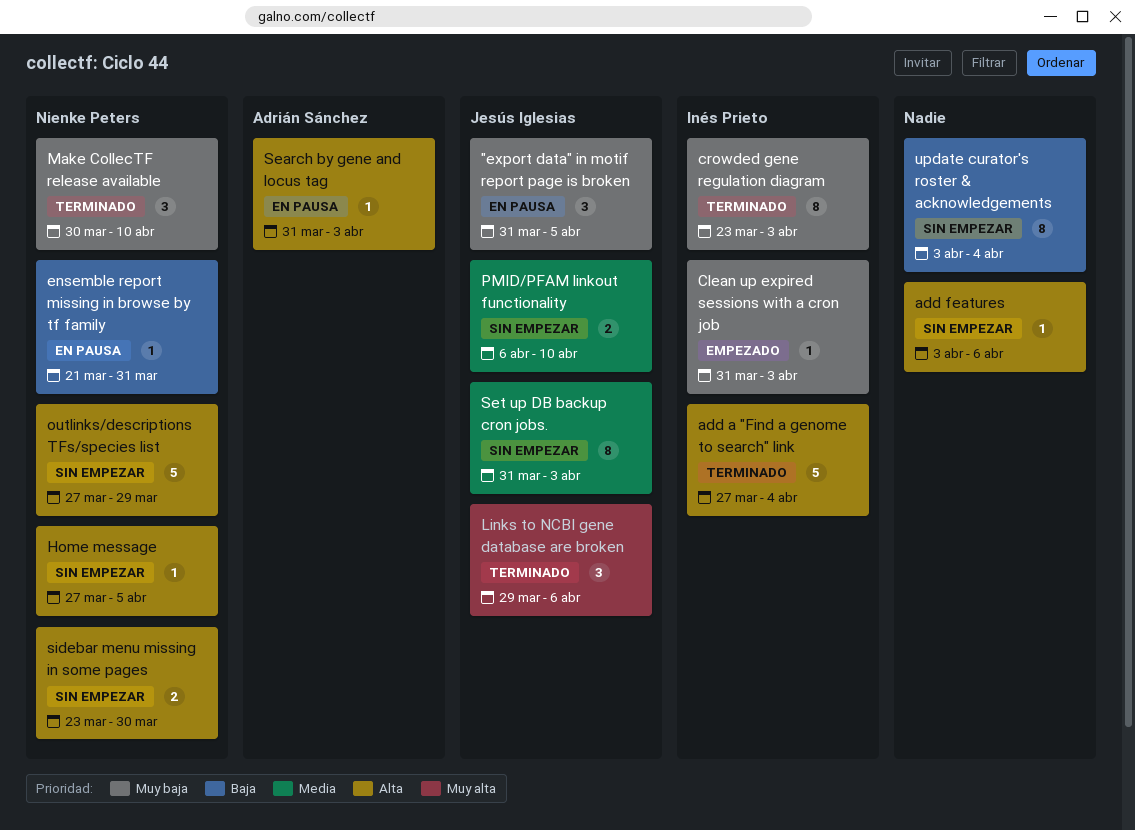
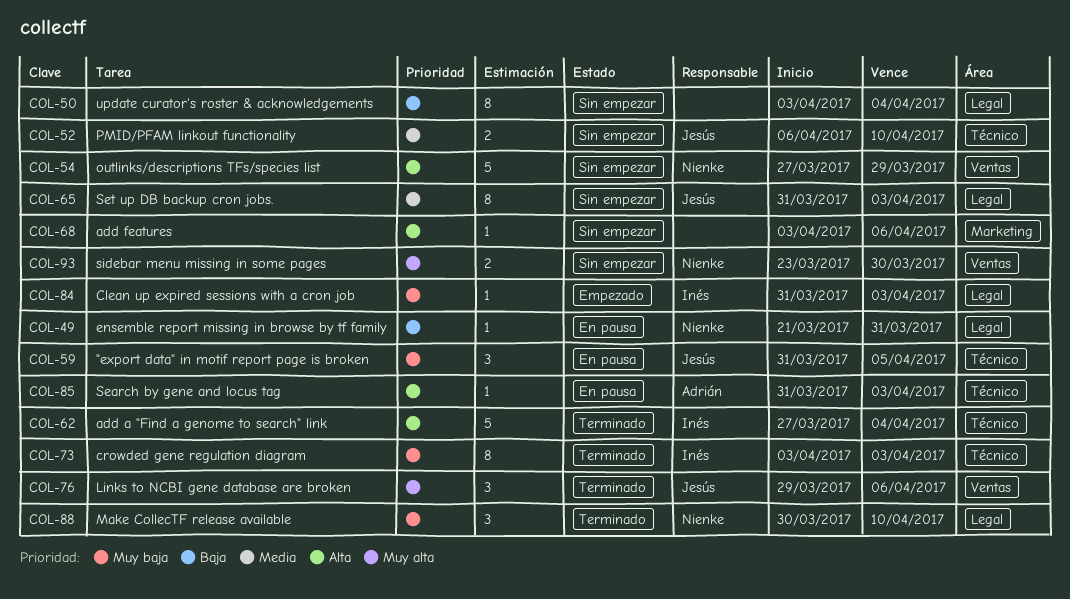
crowded gene regulation diagram, start: Mar 23 -> Apr 3
Home message: present -> none
sidebar menu missing in some pages, priority: Alta -> Muy alta

